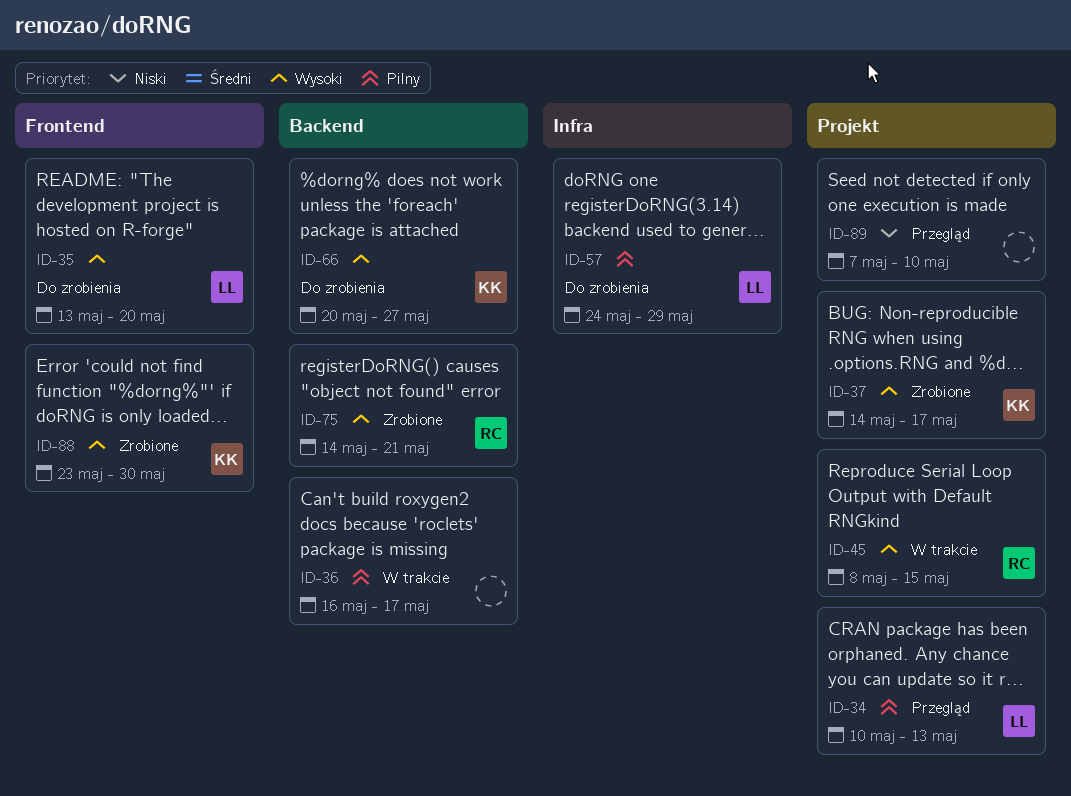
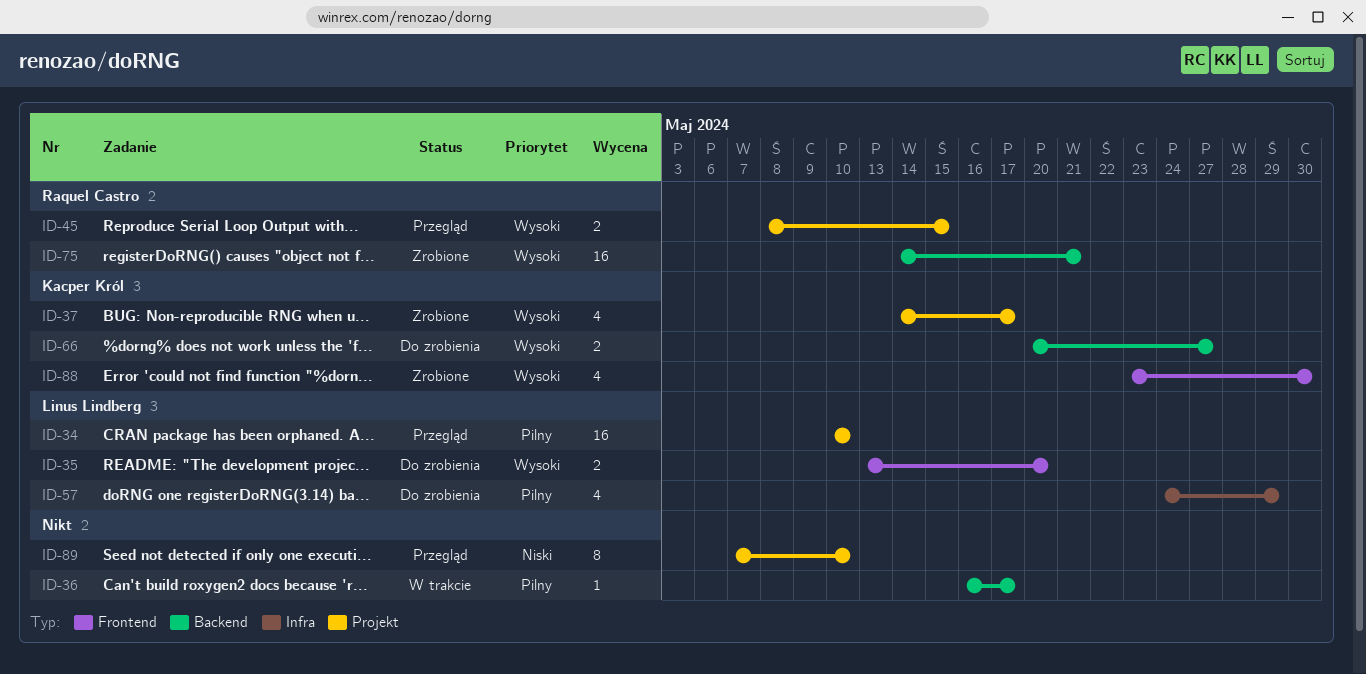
ID-34, due: May 13 -> May 10
ID-45, status: W trakcie -> Przegląd

